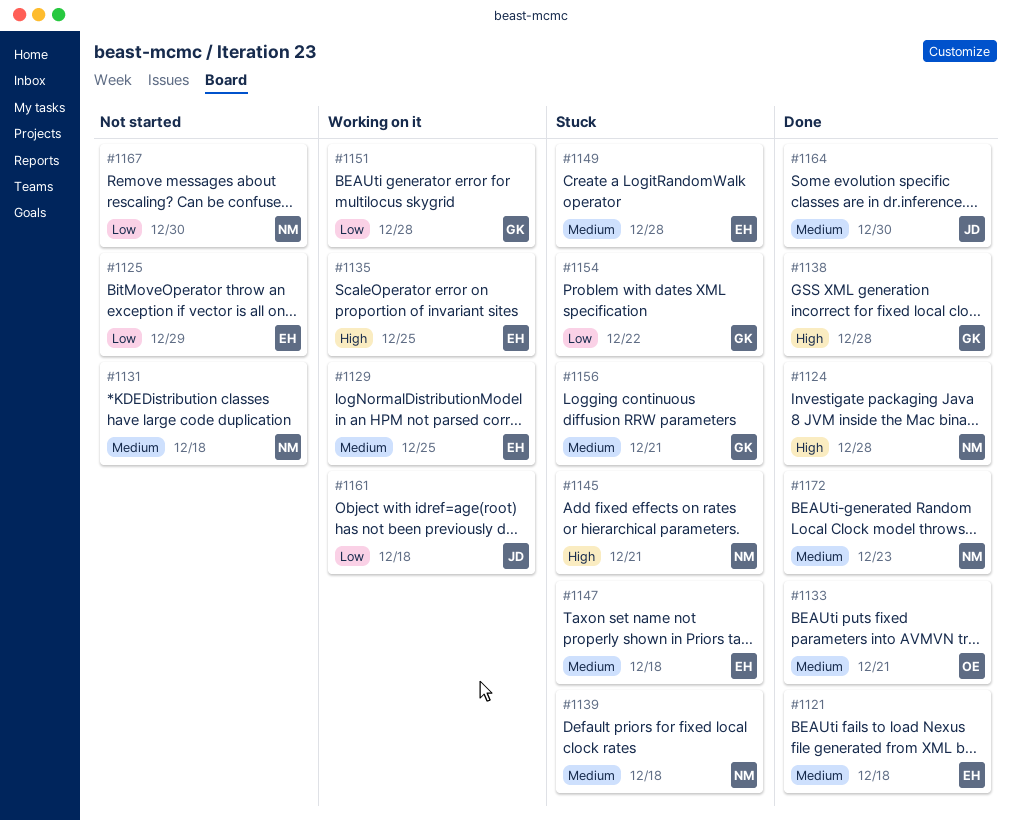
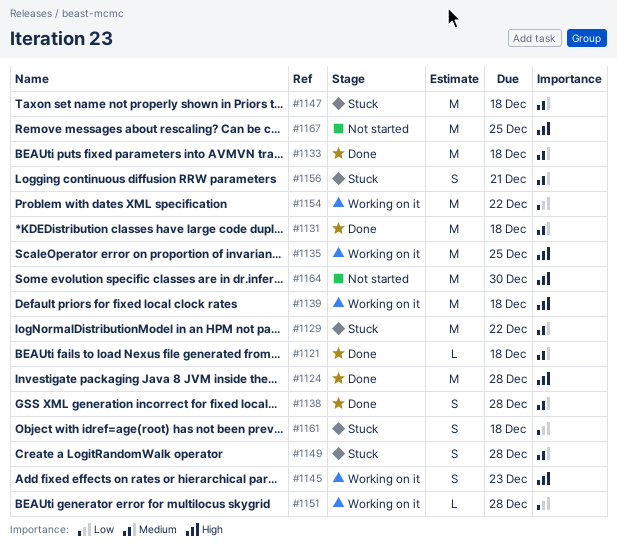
#1125: present -> none
#1129, status: Working on it -> Stuck
#1129, due: Dec 25 -> Dec 22
#1131, status: Not started -> Done
#1133, due: Dec 21 -> Dec 18
#1138, priority: High -> Medium
#1139, status: Stuck -> Working on it
#1139, priority: Medium -> High
#1145, status: Stuck -> Working on it
#1145, due: Dec 21 -> Dec 23
#1154, status: Stuck -> Working on it
#1161, status: Working on it -> Stuck
#1164, status: Done -> Not started
#1164, priority: Medium -> High
#1167, priority: Low -> High
#1167, due: Dec 30 -> Dec 25
#1172: present -> none

